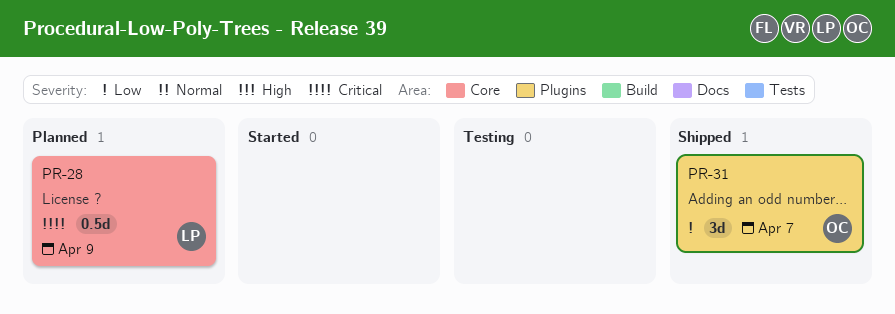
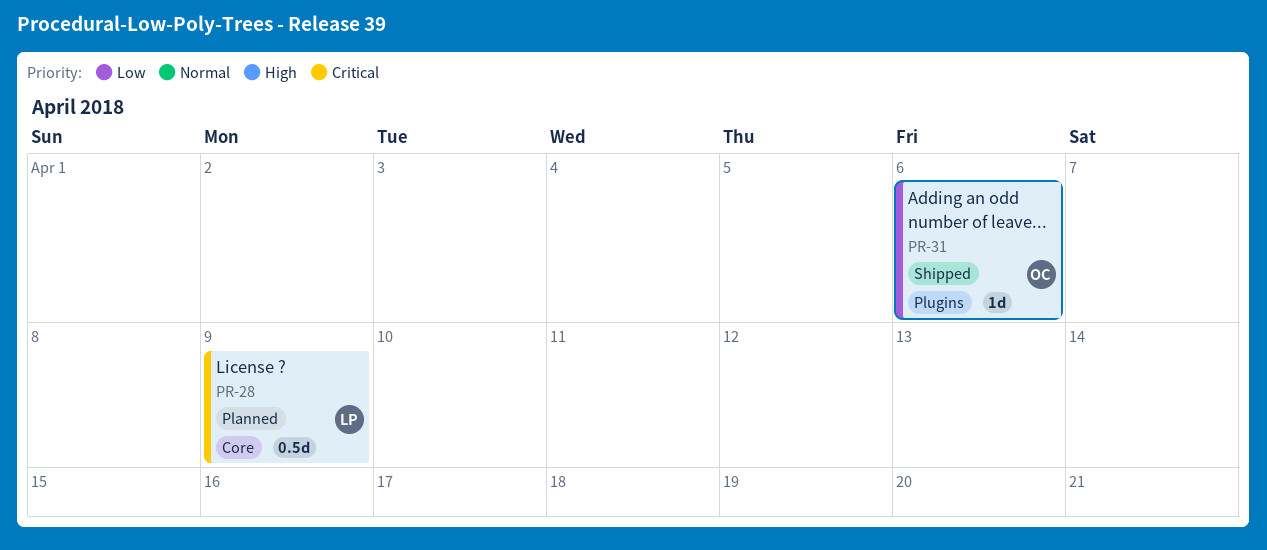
PR-31, estimate: 3d -> 1d
PR-31, due: Apr 7 -> Apr 6

